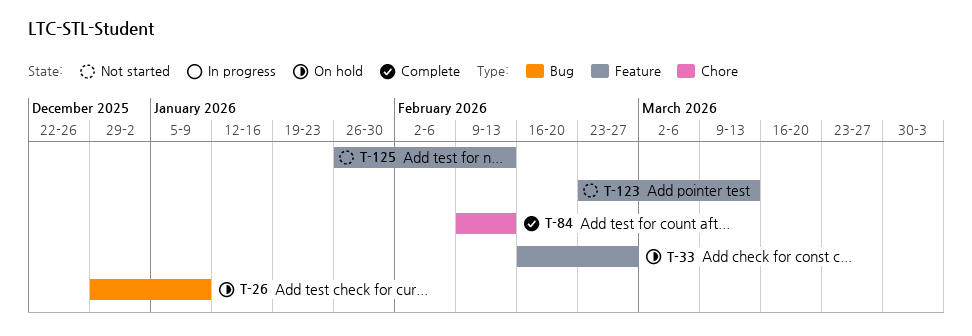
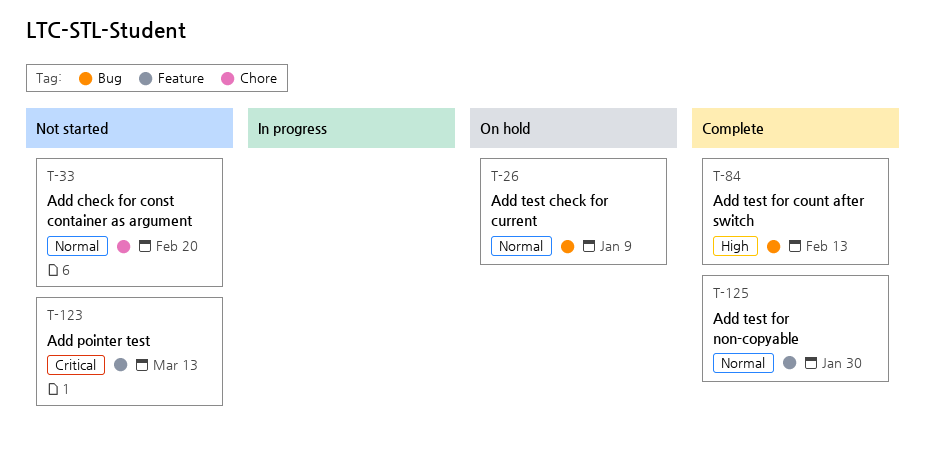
T-33, status: On hold -> Not started
T-33, label: Feature -> Chore
T-33, due: Feb 27 -> Feb 20
T-84, label: Chore -> Bug
T-125, status: Not started -> Complete
T-125, due: Feb 13 -> Jan 30

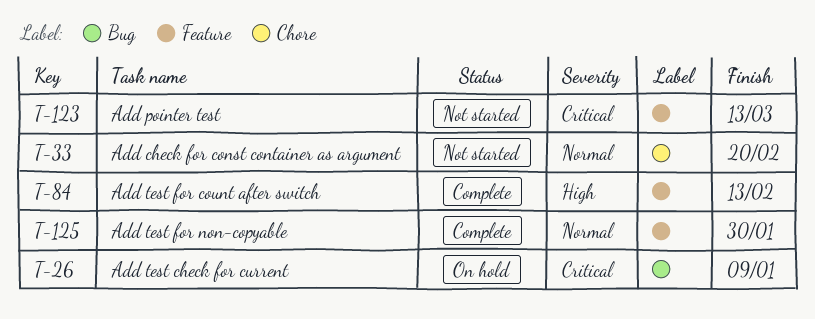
T-26, priority: Normal -> Critical
T-84, label: Bug -> Feature

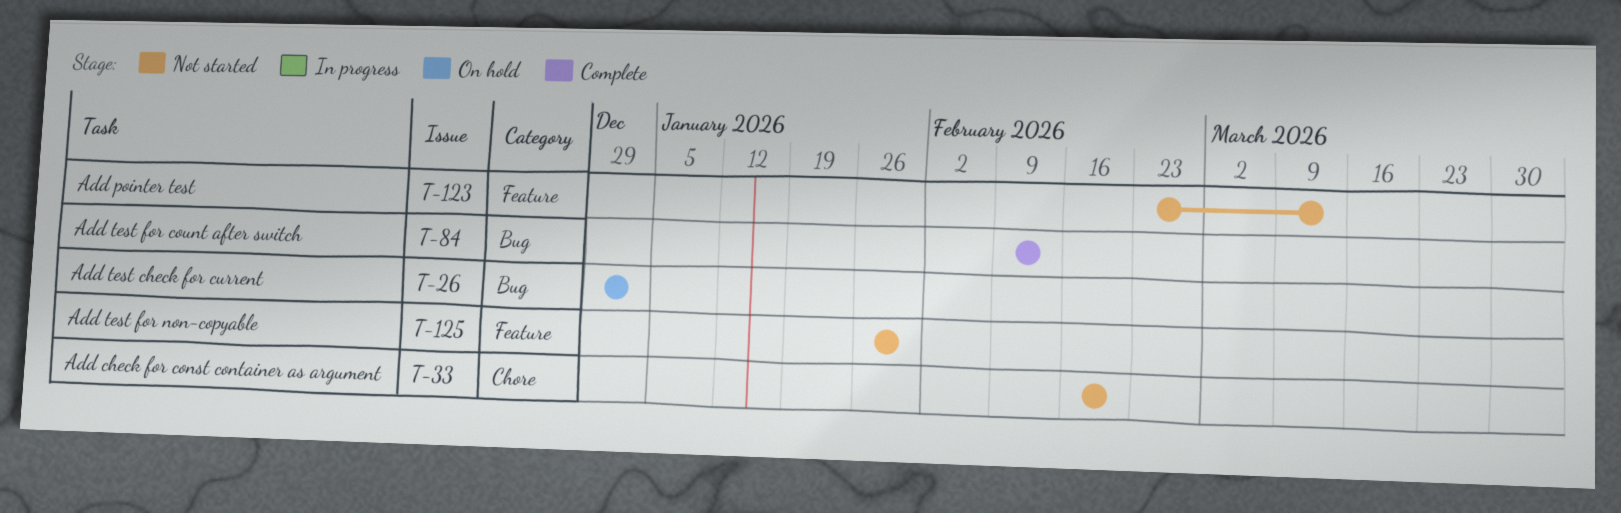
T-26, due: Jan 9 -> Jan 2
T-84, label: Feature -> Bug
T-125, status: Complete -> Not started

